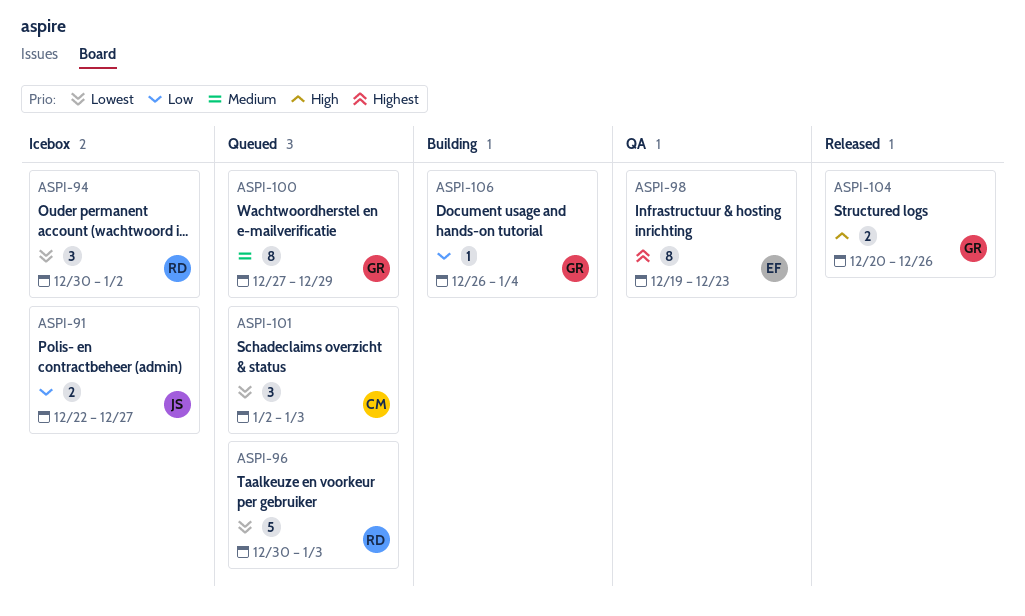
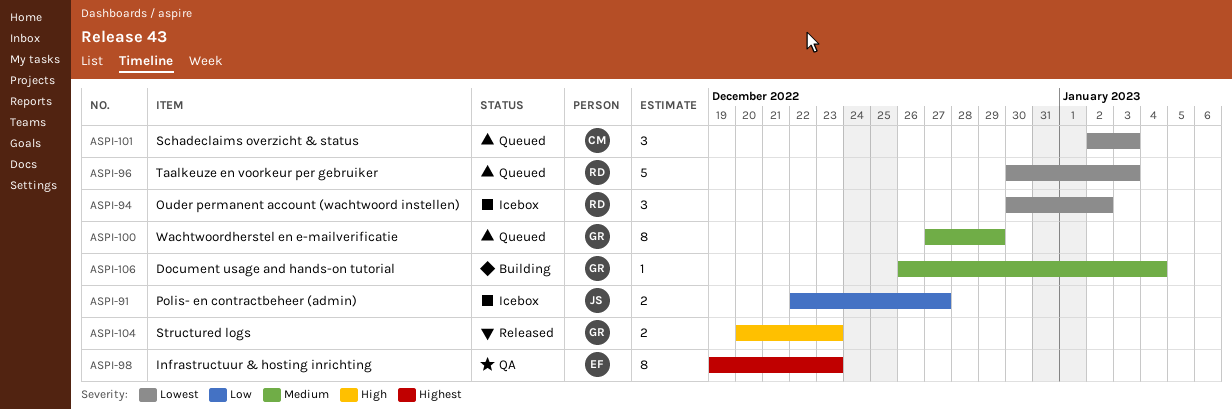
ASPI-104, due: Dec 26 -> Dec 23
ASPI-106, priority: Low -> Medium

